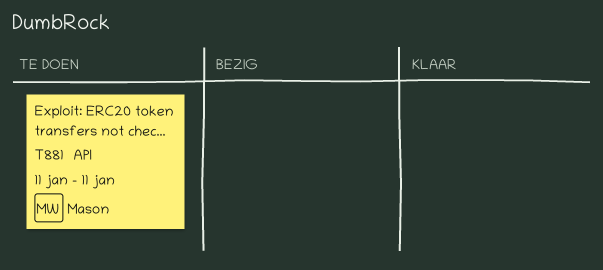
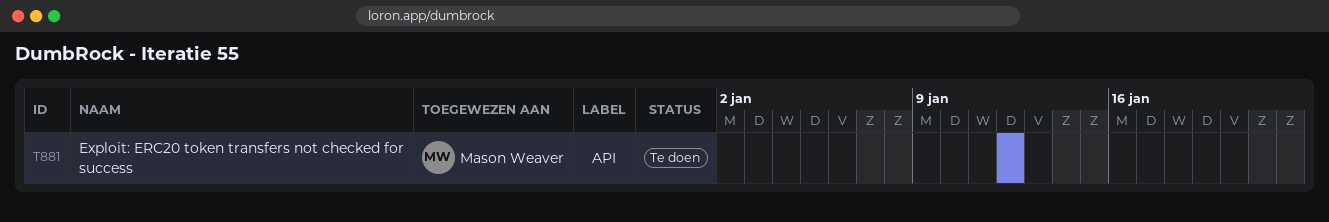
T881, start: Jan 11 -> Jan 12
T881, due: Jan 11 -> Jan 12

